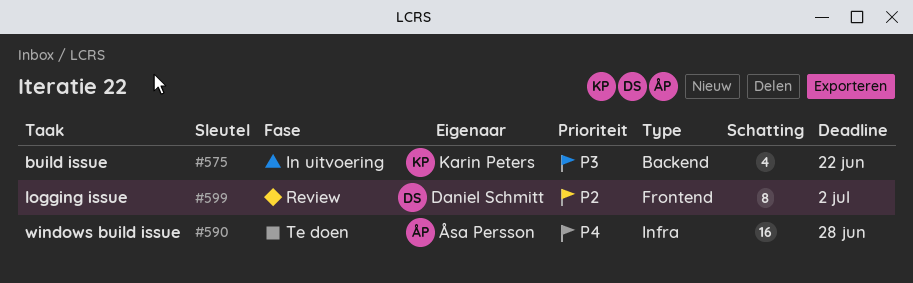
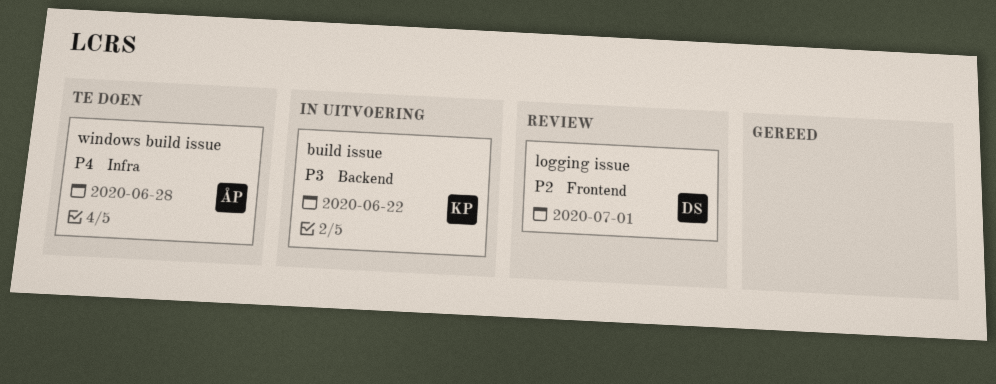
logging issue, due: Jul 2 -> Jul 1

